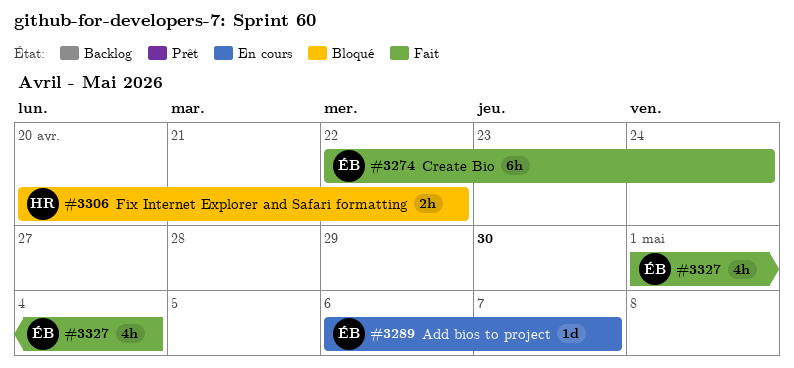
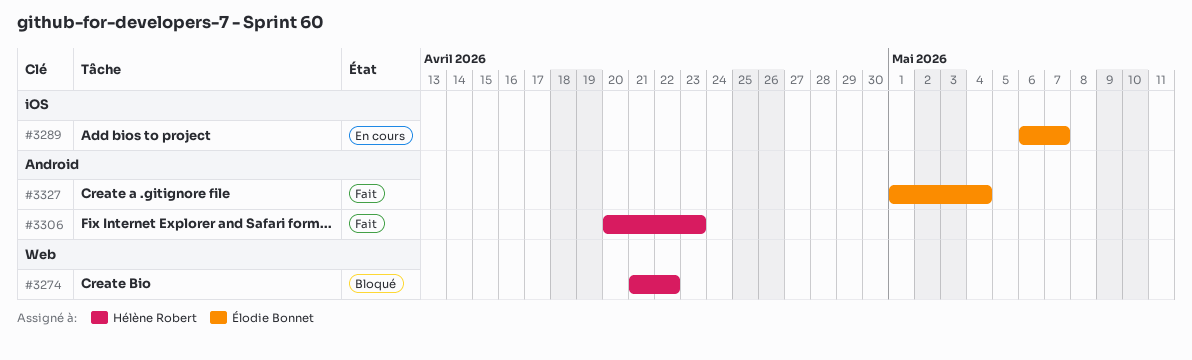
#3274, status: Fait -> Bloqué
#3274, owner: Élodie Bonnet -> Hélène Robert
#3274, start: Apr 22 -> Apr 21
#3274, due: Apr 24 -> Apr 22
#3306, status: Bloqué -> Fait
#3306, due: Apr 22 -> Apr 23

